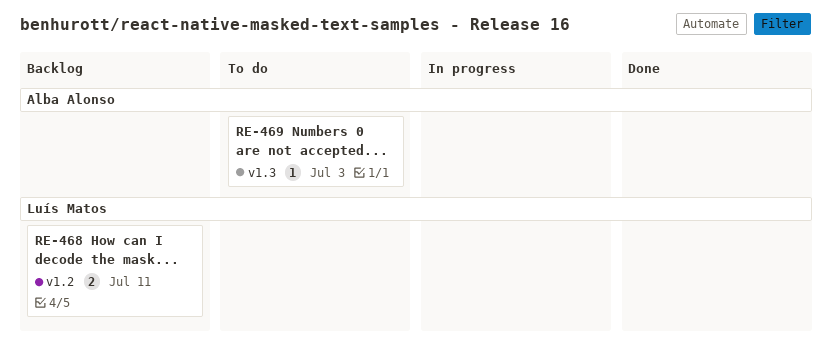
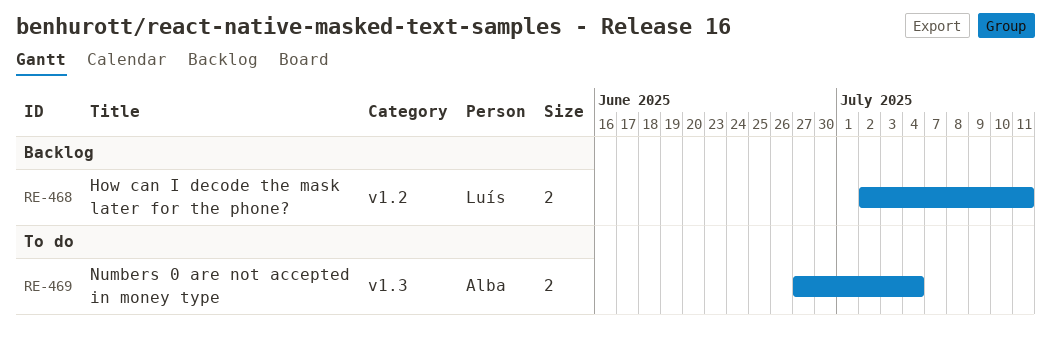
RE-469, estimate: 1 -> 2
RE-469, due: Jul 3 -> Jul 4

